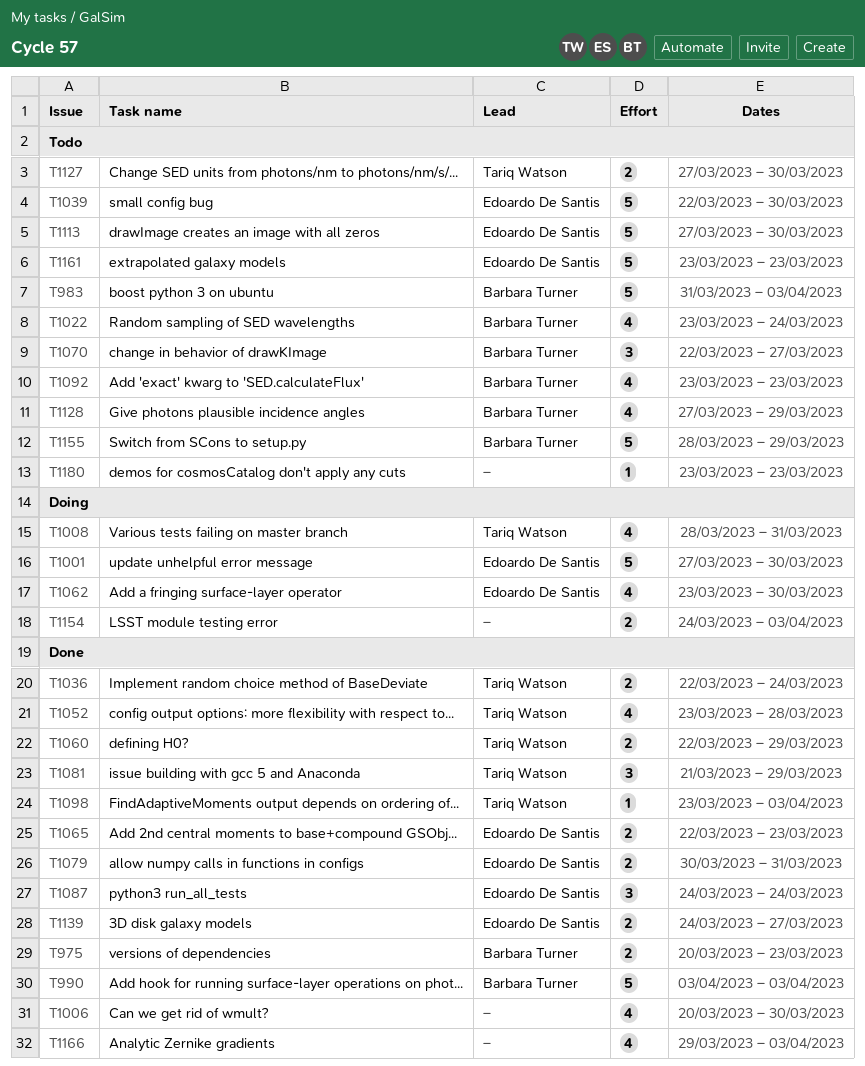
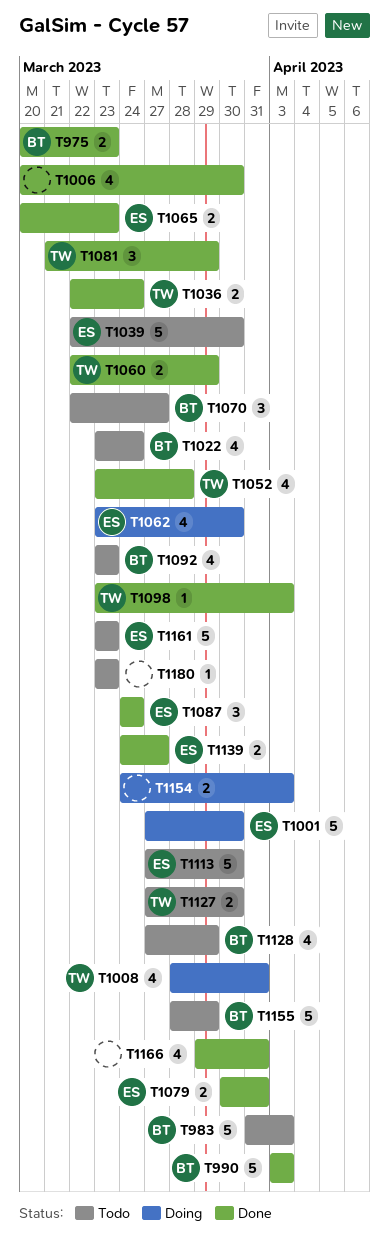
T1065, start: Mar 22 -> Mar 20
T1166, due: Apr 3 -> Mar 31

